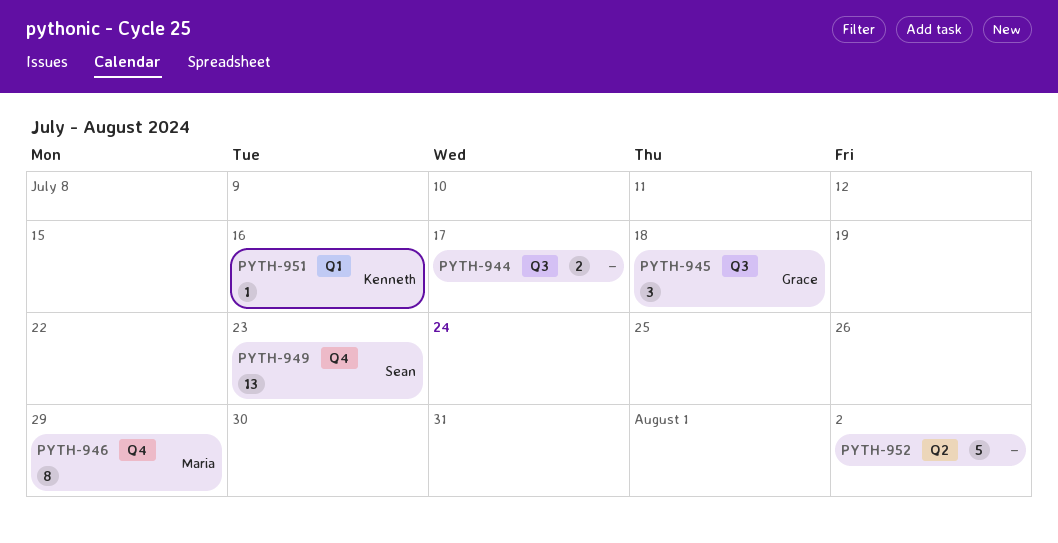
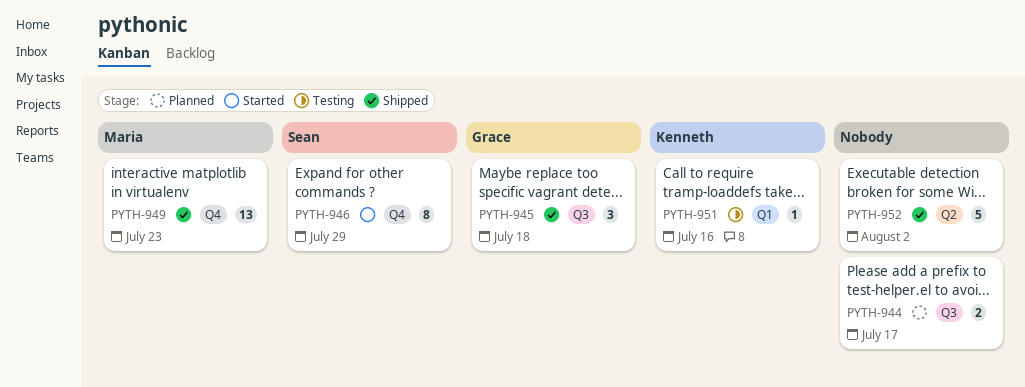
PYTH-946, owner: Maria -> Sean
PYTH-949, owner: Sean -> Maria

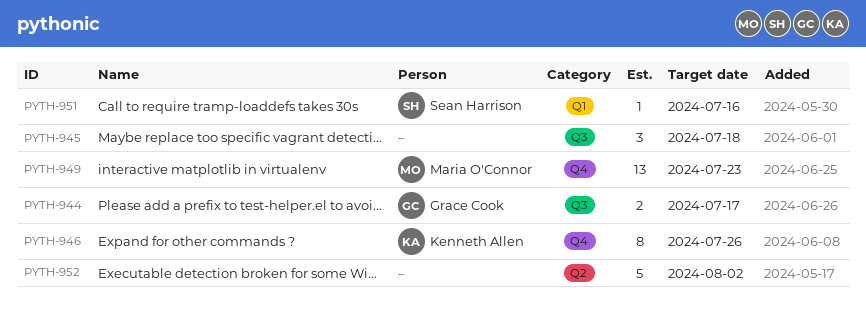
PYTH-944, owner: none -> Grace Cook
PYTH-945, owner: Grace Cook -> none
PYTH-946, owner: Sean Harrison -> Kenneth Allen
PYTH-946, due: Jul 29 -> Jul 26
PYTH-951, owner: Kenneth Allen -> Sean Harrison

